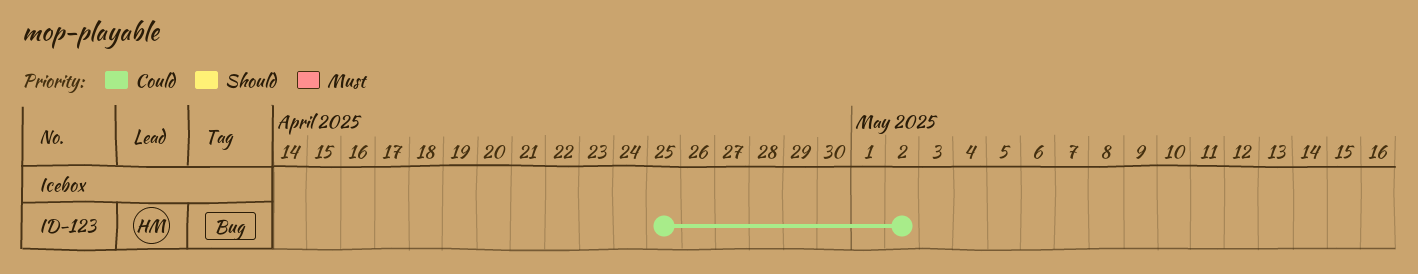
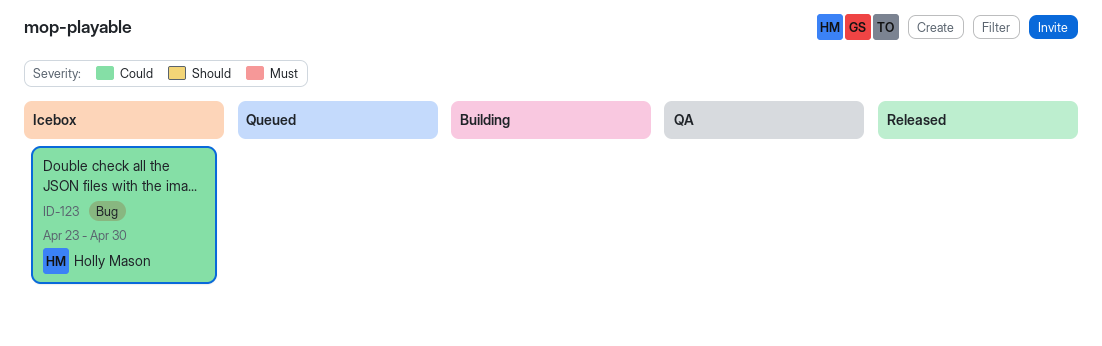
ID-123, start: Apr 25 -> Apr 23
ID-123, due: May 2 -> Apr 30

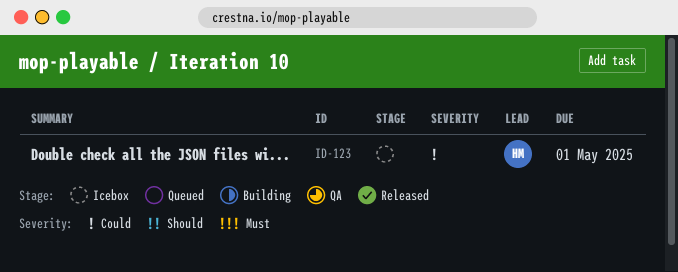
ID-123, due: Apr 30 -> May 1

